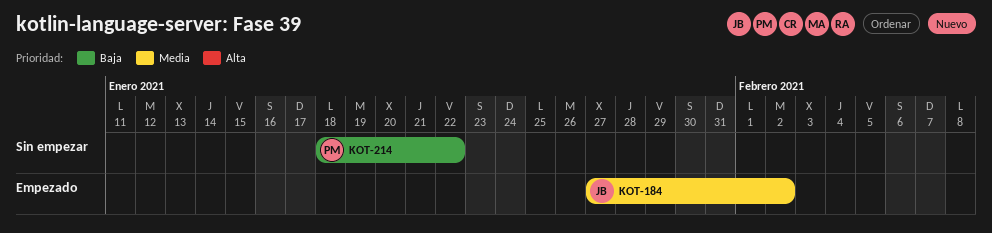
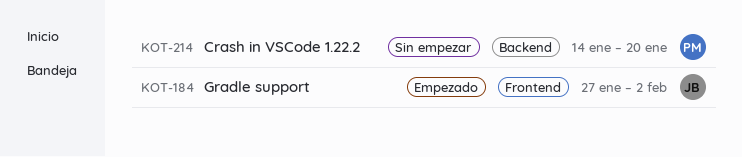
KOT-214, start: Jan 18 -> Jan 14
KOT-214, due: Jan 22 -> Jan 20

